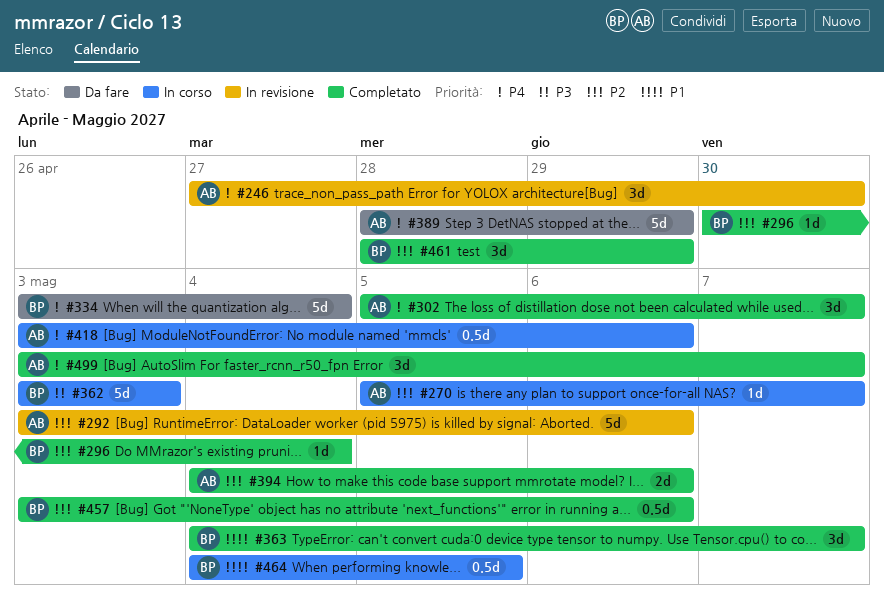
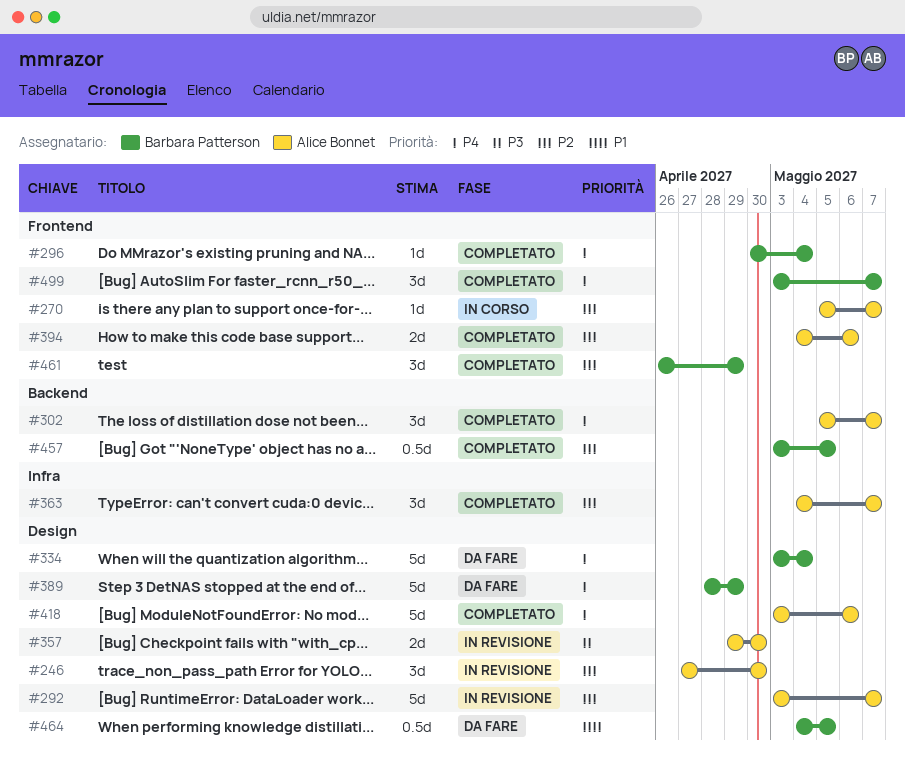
#246, priority: P4 -> P2
#292, due: May 6 -> May 7
#296, priority: P2 -> P4
#357: none -> present
#362: present -> none
#363, owner: Barbara Patterson -> Alice Bonnet
#363, priority: P1 -> P2
#389, owner: Alice Bonnet -> Barbara Patterson
#418, status: In corso -> Completato
#418, estimate: 0.5d -> 5d
#457, due: May 6 -> May 5
#461, start: Apr 28 -> Apr 26
#464, status: In corso -> Da fare
#499, owner: Alice Bonnet -> Barbara Patterson

